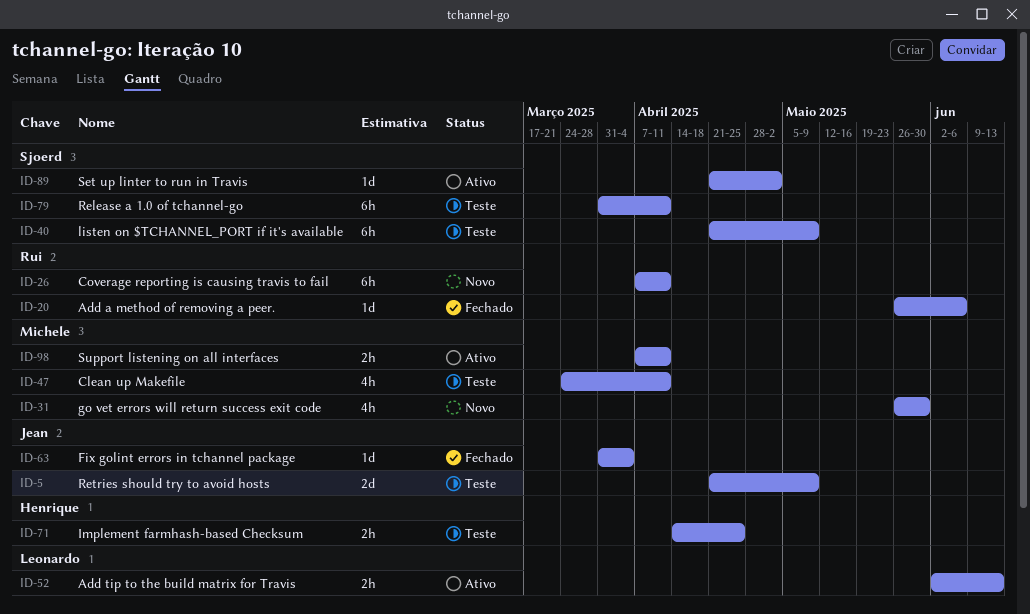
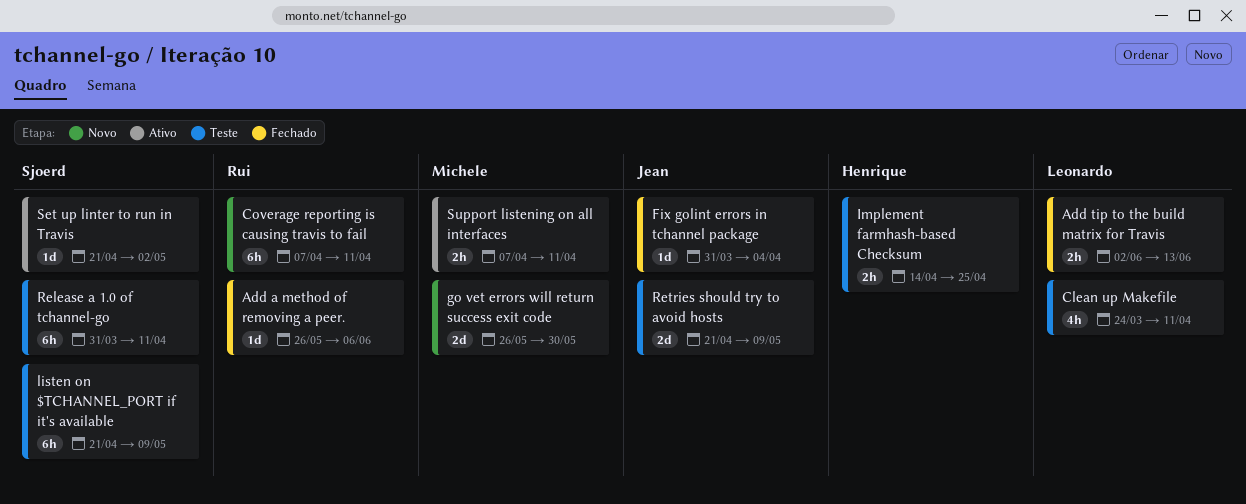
Add tip to the build matrix for Travis, status: Ativo -> Fechado
Clean up Makefile, owner: Michele -> Leonardo
go vet errors will return success exit code, estimate: 4h -> 2d

